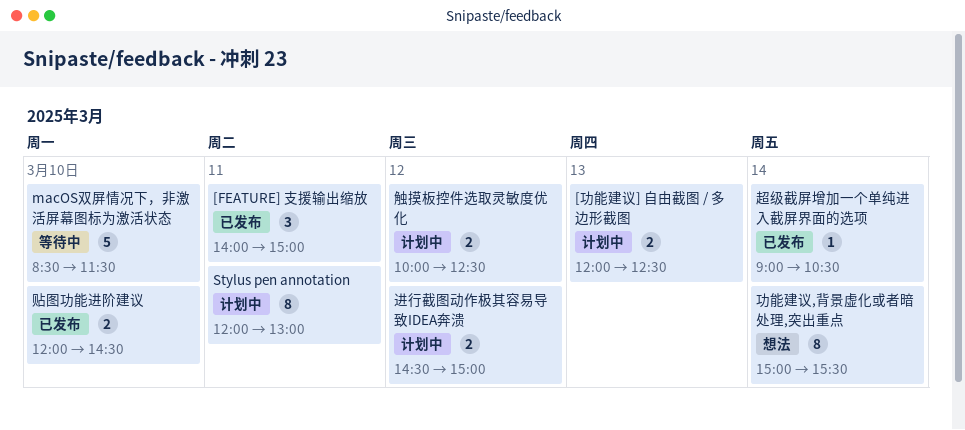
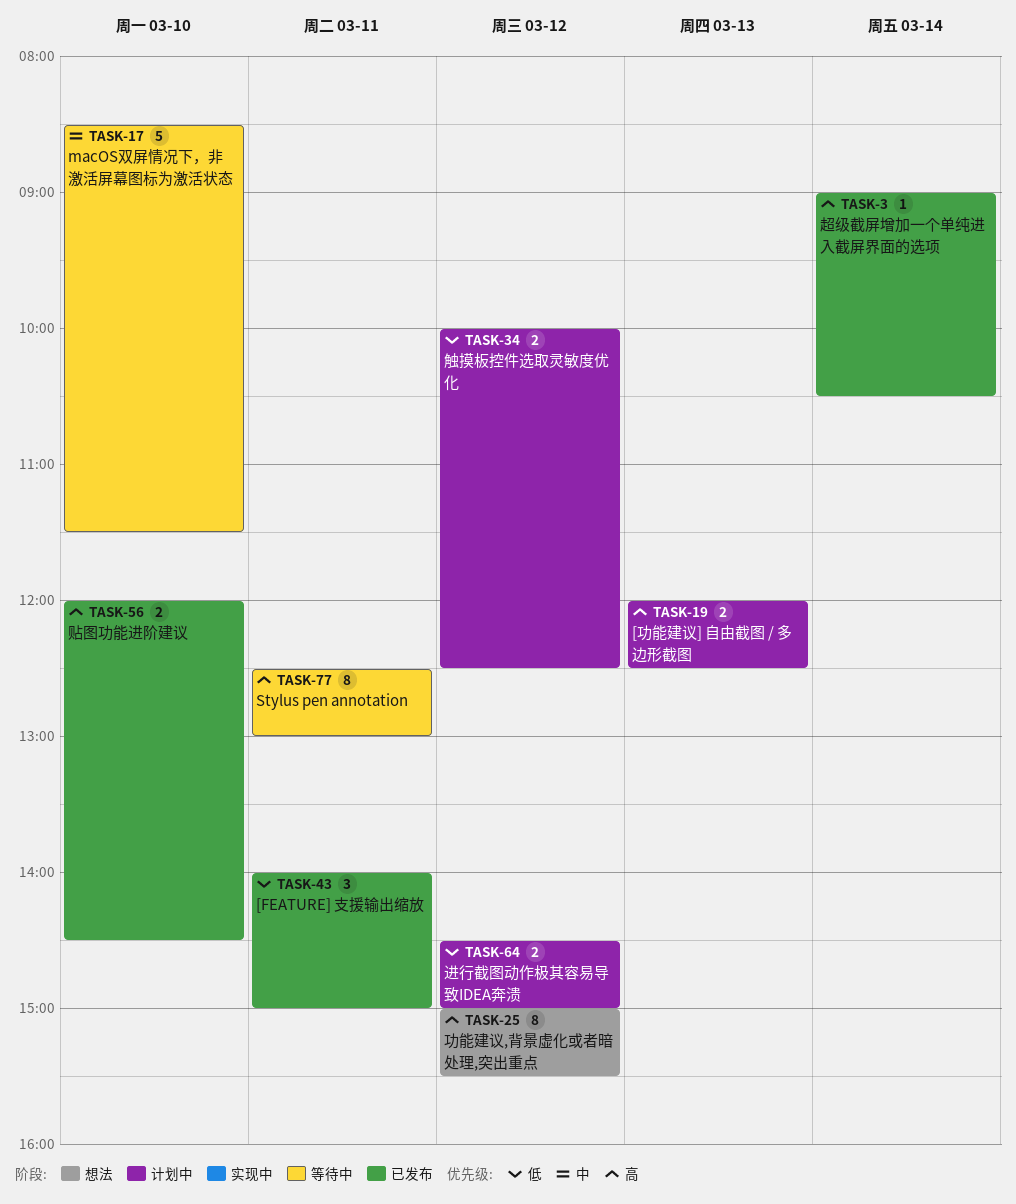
Stylus pen annotation, status: 计划中 -> 等待中
Stylus pen annotation, begins: 12:00 -> 12:30
功能建议,背景虚化或者暗处理,突出重点, day: Mar 14 -> Mar 12

